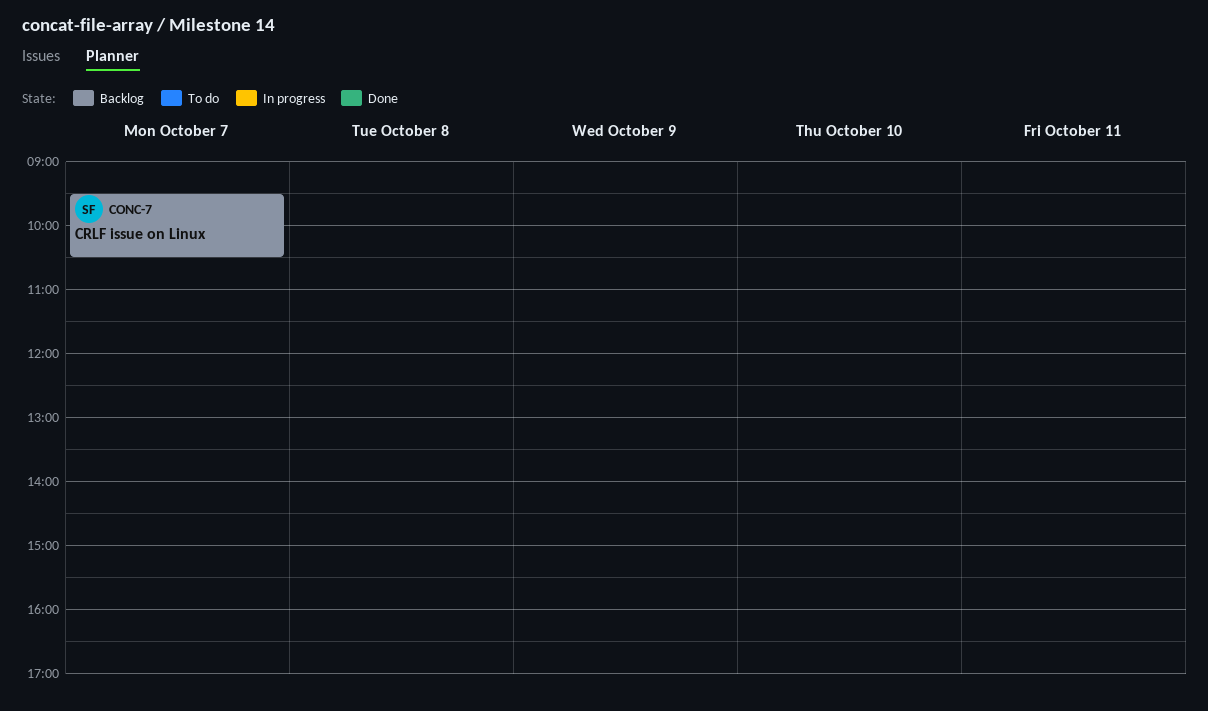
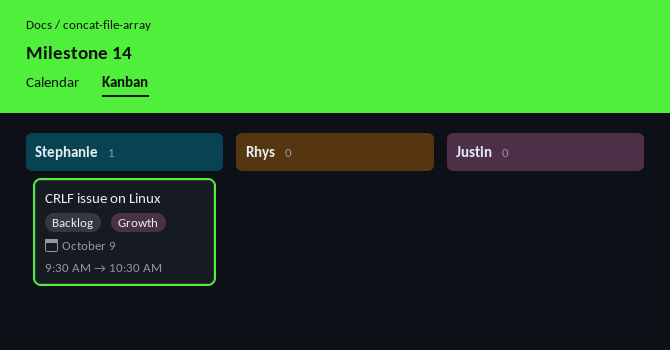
CRLF issue on Linux, day: Oct 7 -> Oct 9

